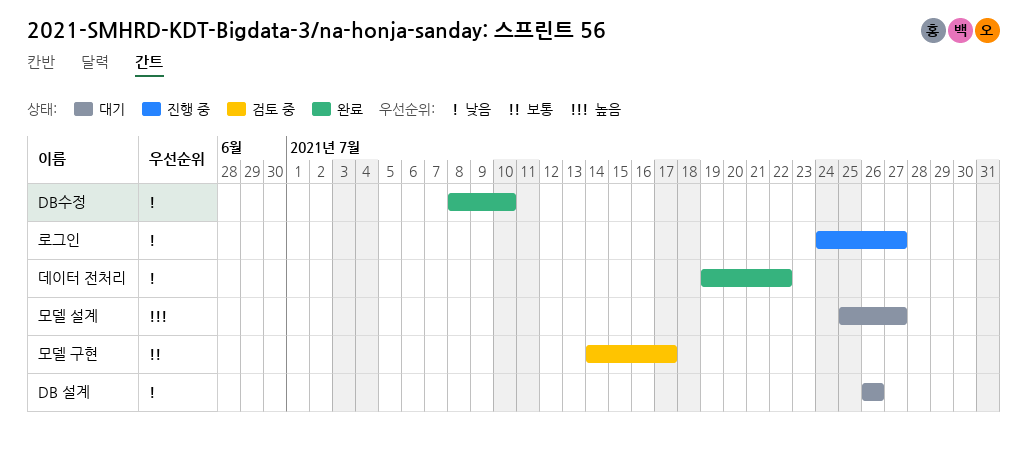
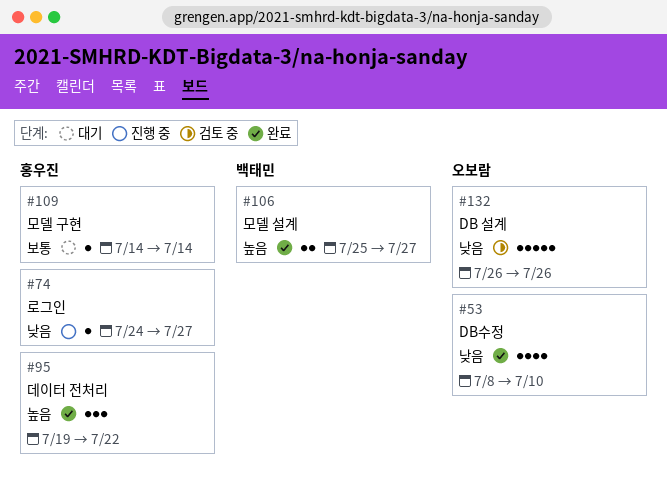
DB 설계, status: 대기 -> 검토 중
데이터 전처리, priority: 낮음 -> 높음
모델 구현, status: 검토 중 -> 대기
모델 구현, due: Jul 17 -> Jul 14
모델 설계, status: 대기 -> 완료

